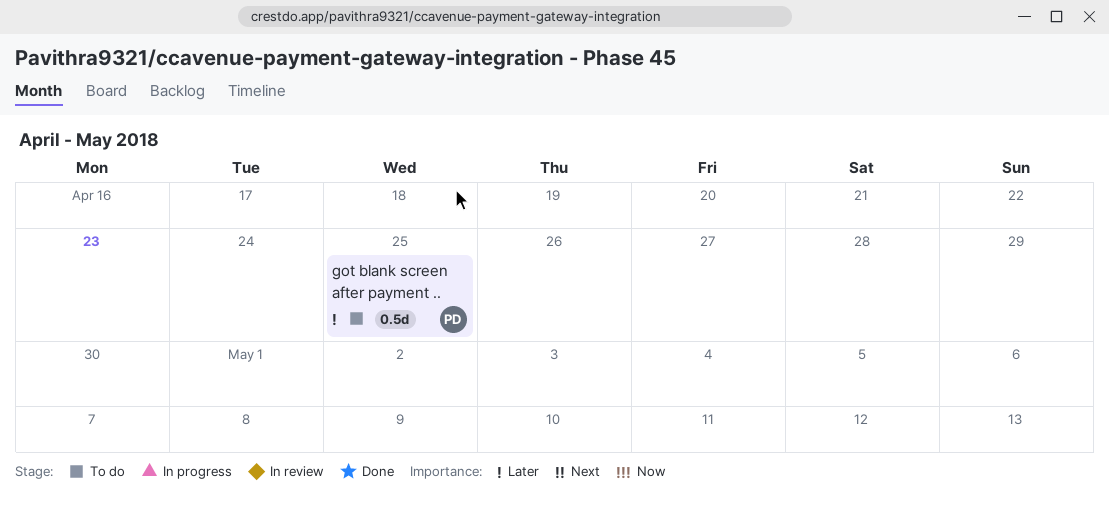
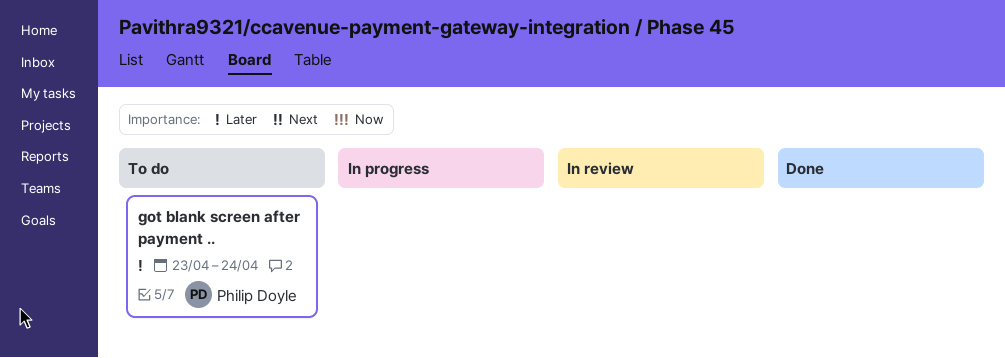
got blank screen after payment .., due: Apr 25 -> Apr 24

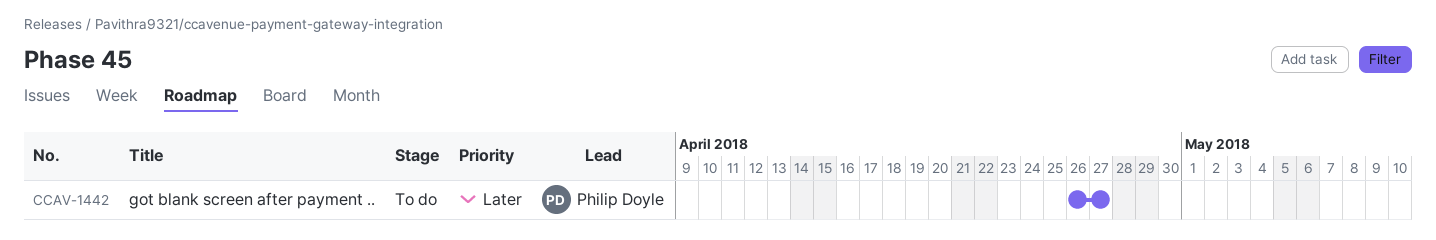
got blank screen after payment .., start: Apr 23 -> Apr 26
got blank screen after payment .., due: Apr 24 -> Apr 27

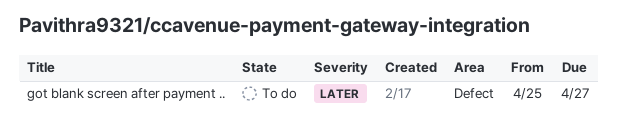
got blank screen after payment .., start: Apr 26 -> Apr 25

